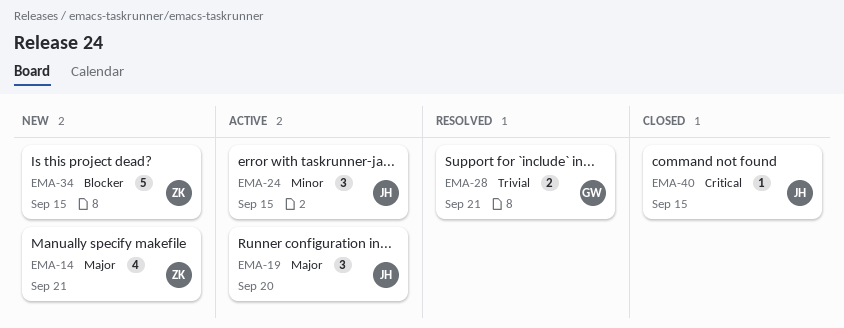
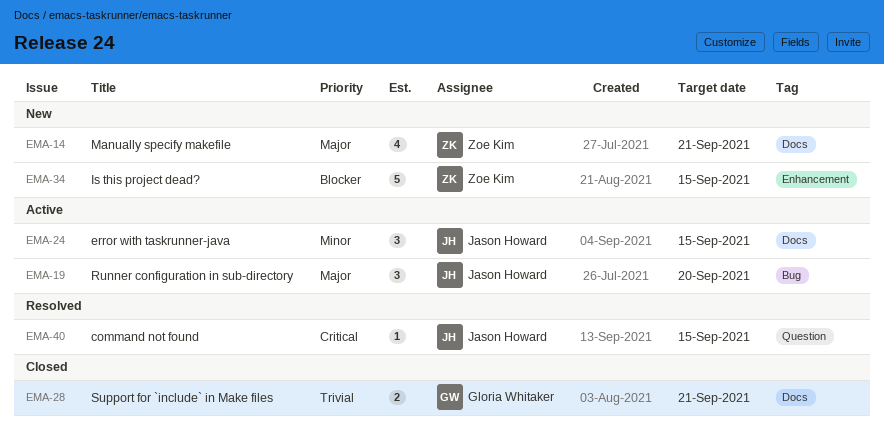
EMA-28, status: Resolved -> Closed
EMA-40, status: Closed -> Resolved

